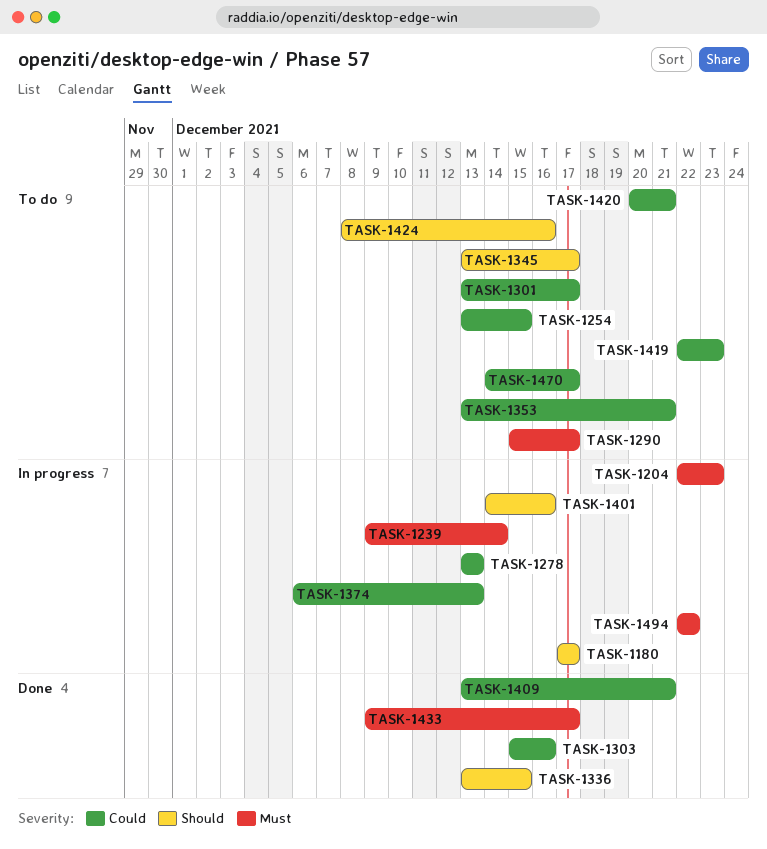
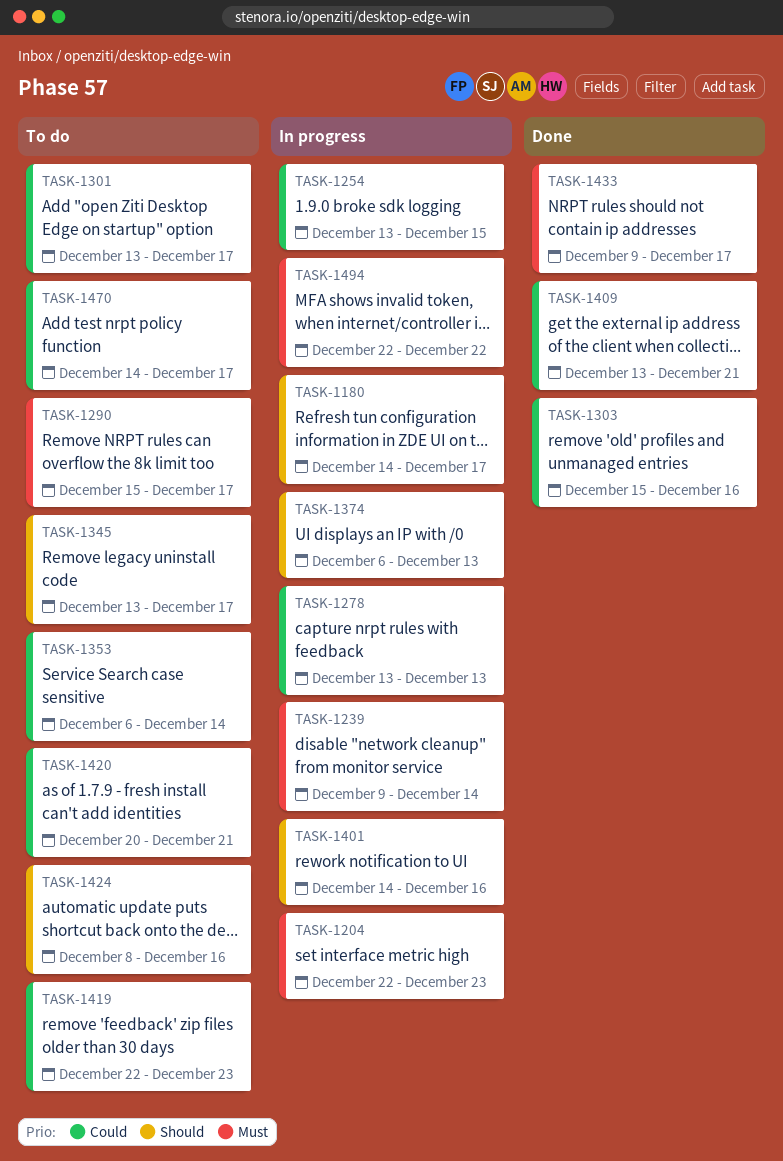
TASK-1180, start: Dec 17 -> Dec 14
TASK-1254, status: To do -> In progress
TASK-1336: present -> none
TASK-1353, start: Dec 13 -> Dec 6
TASK-1353, due: Dec 21 -> Dec 14
TASK-1374, priority: Could -> Should

